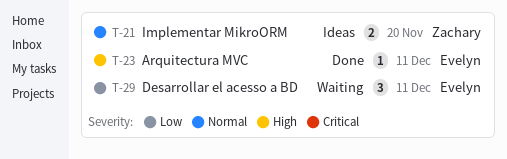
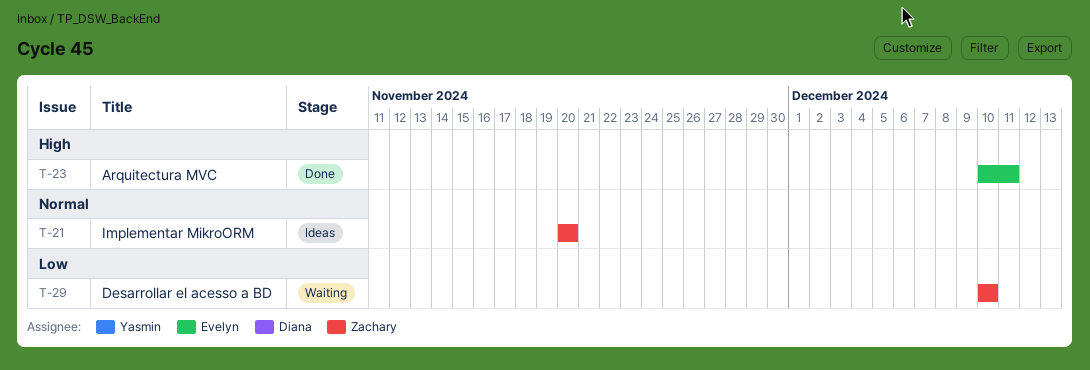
T-29, owner: Evelyn -> Zachary
T-29, due: Dec 11 -> Dec 10

